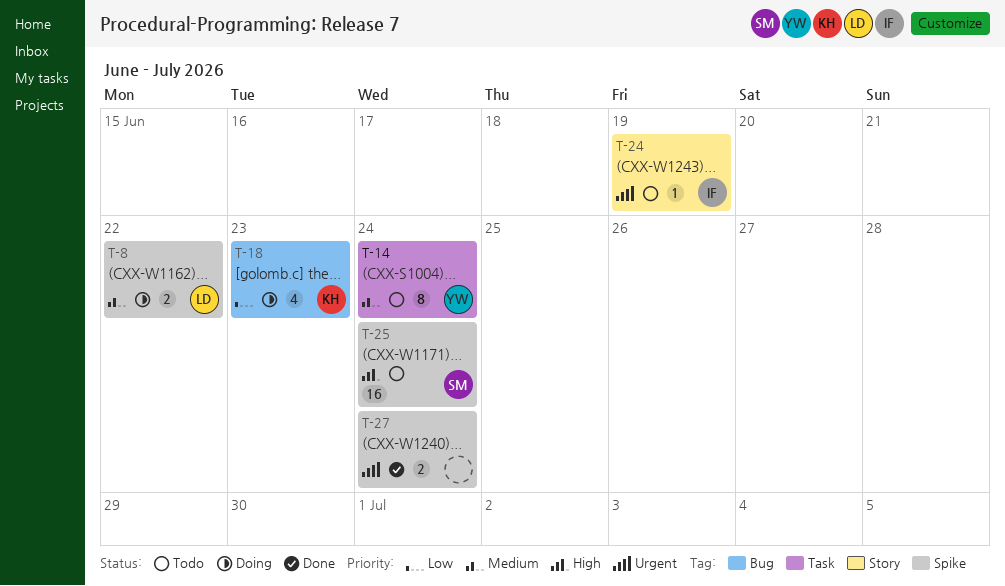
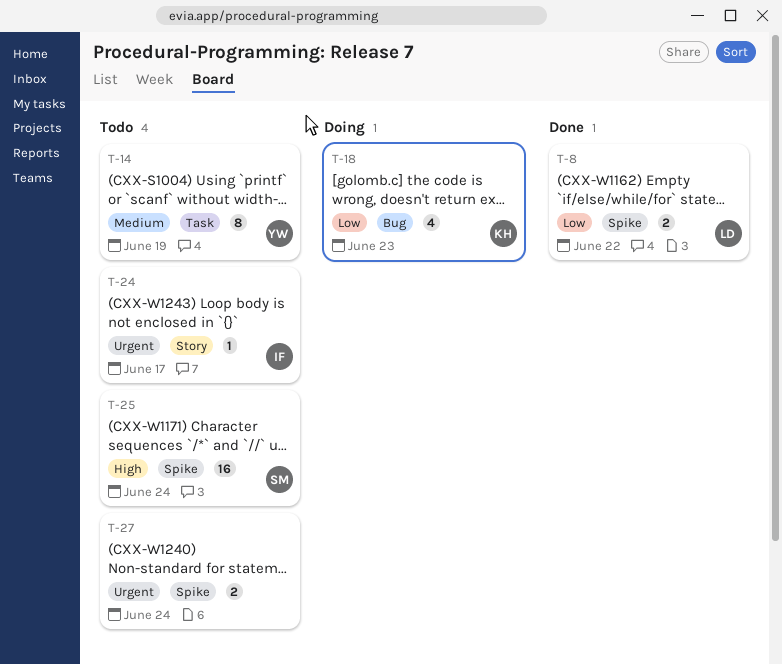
T-8, status: Doing -> Done
T-8, priority: Medium -> Low
T-14, due: Jun 24 -> Jun 19
T-24, due: Jun 19 -> Jun 17
T-27, status: Done -> Todo

